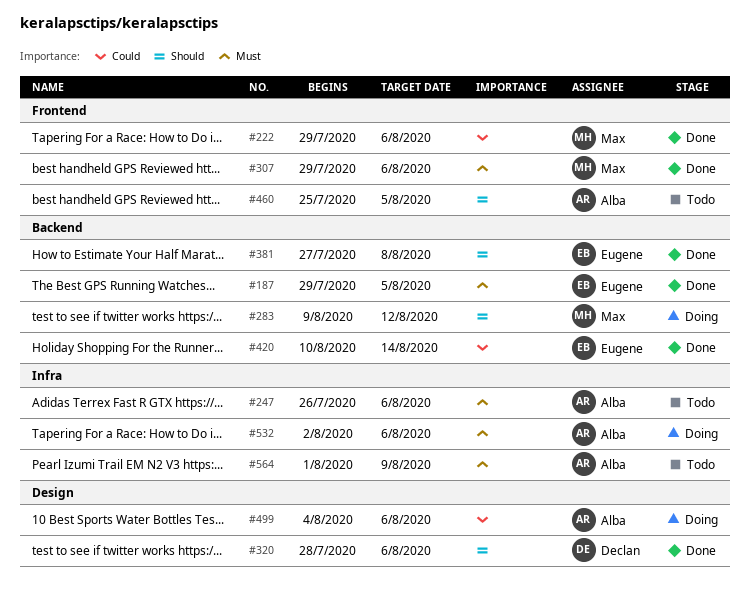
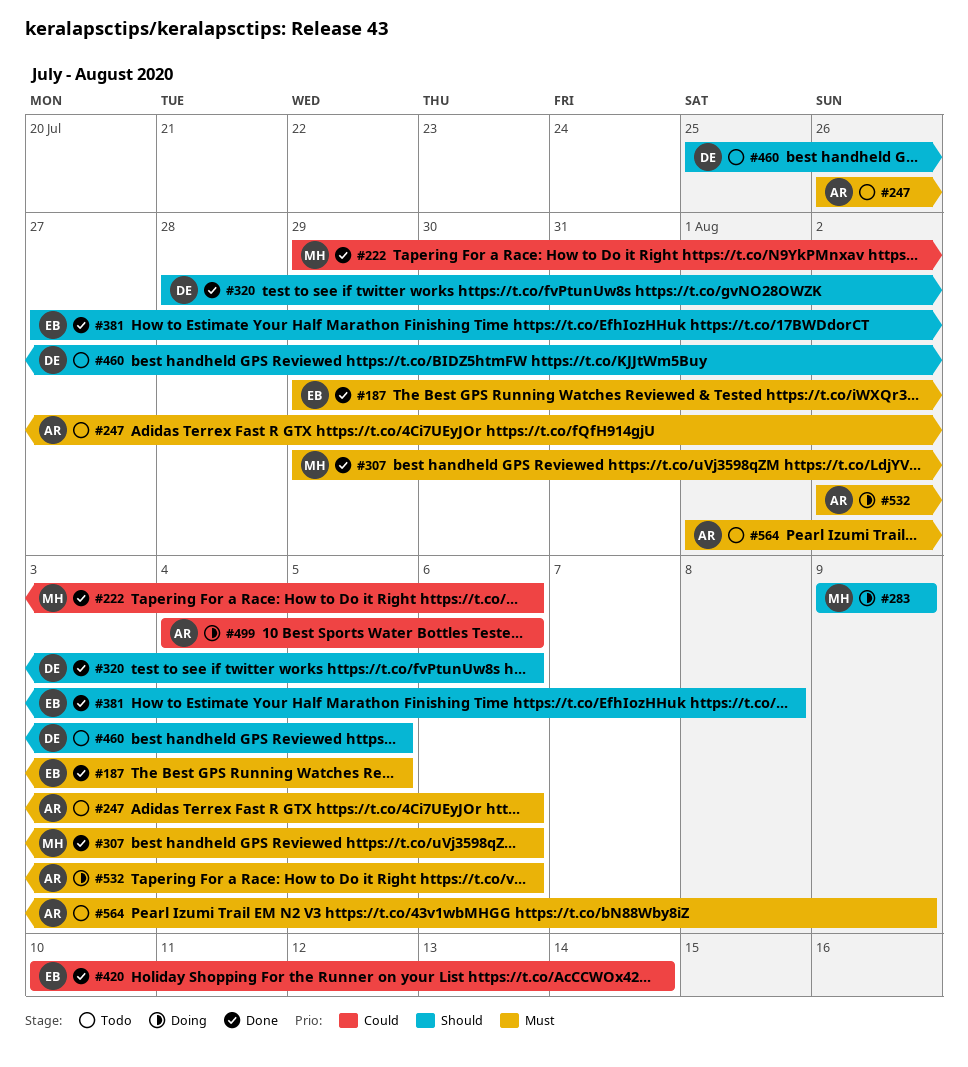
#283, due: Aug 12 -> Aug 9
#460, owner: Alba -> Declan

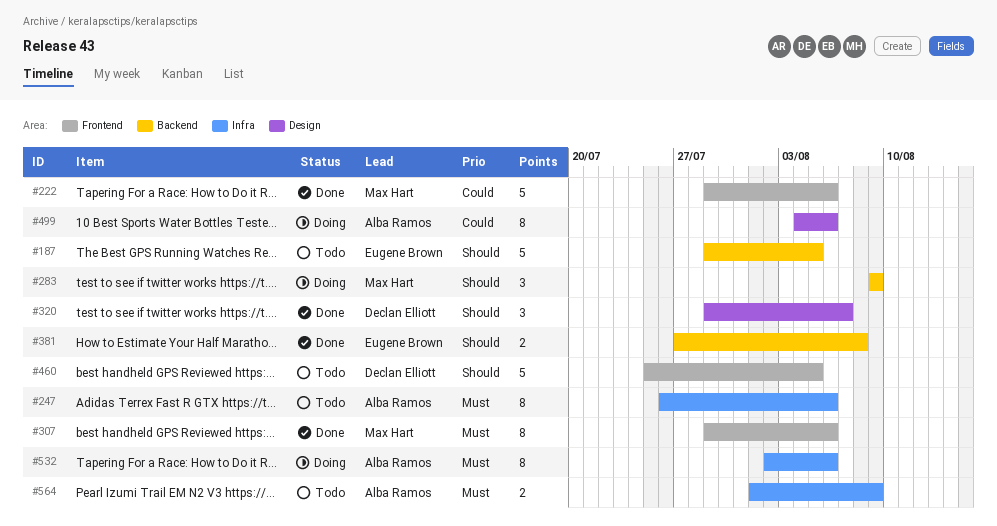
#187, status: Done -> Todo
#187, priority: Must -> Should
#320, start: Jul 28 -> Jul 29
#320, due: Aug 6 -> Aug 7
#420: present -> none

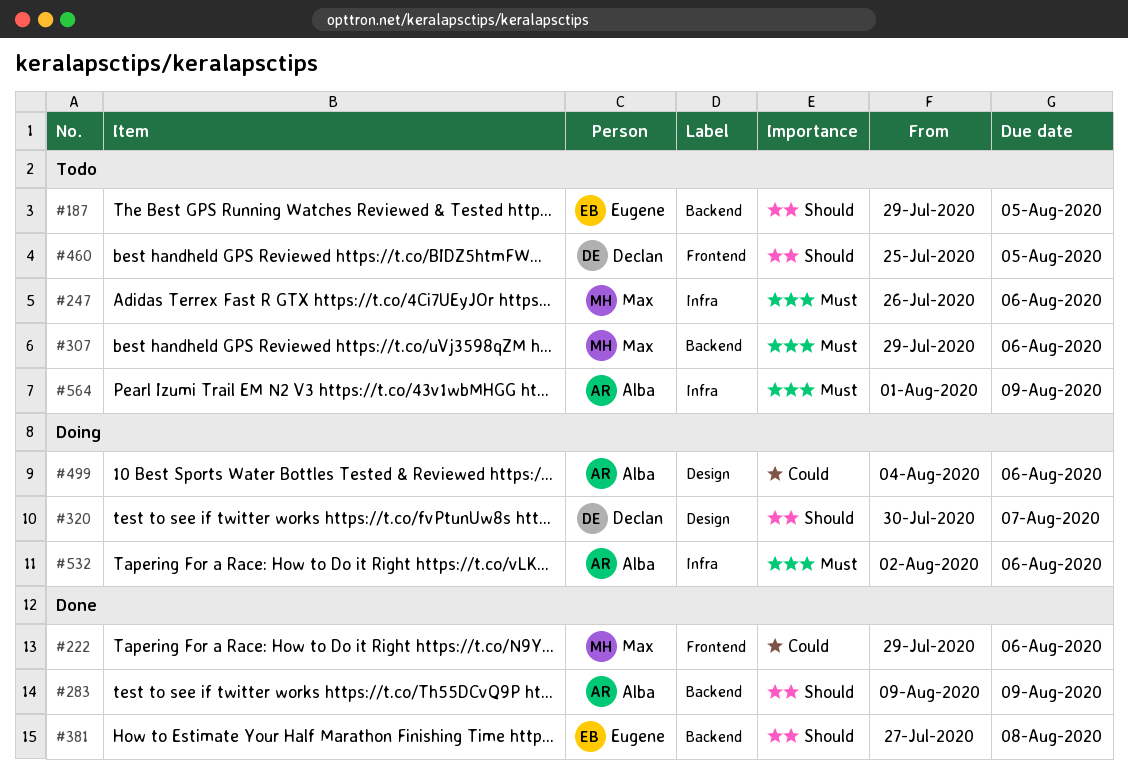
#247, owner: Alba Ramos -> Max Hart
#283, status: Doing -> Done
#283, owner: Max Hart -> Alba Ramos
#307, status: Done -> Todo
#307, label: Frontend -> Backend
#320, status: Done -> Doing
#320, start: Jul 29 -> Jul 30

